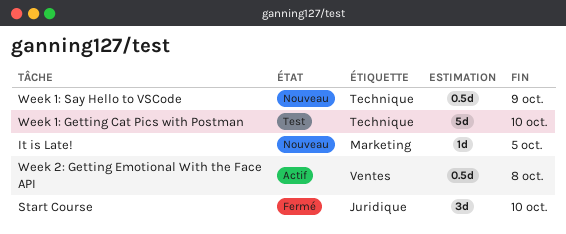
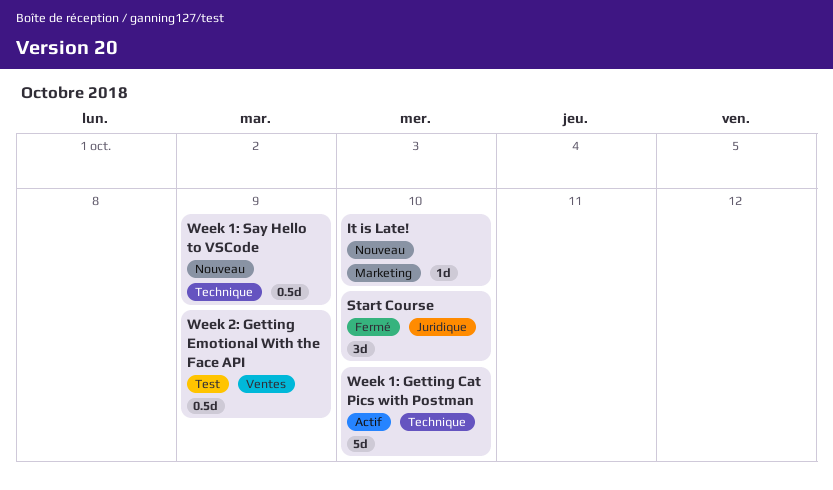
It is Late!, due: Oct 5 -> Oct 10
Week 1: Getting Cat Pics with Postman, status: Test -> Actif
Week 2: Getting Emotional With the Face API, status: Actif -> Test
Week 2: Getting Emotional With the Face API, due: Oct 8 -> Oct 9

